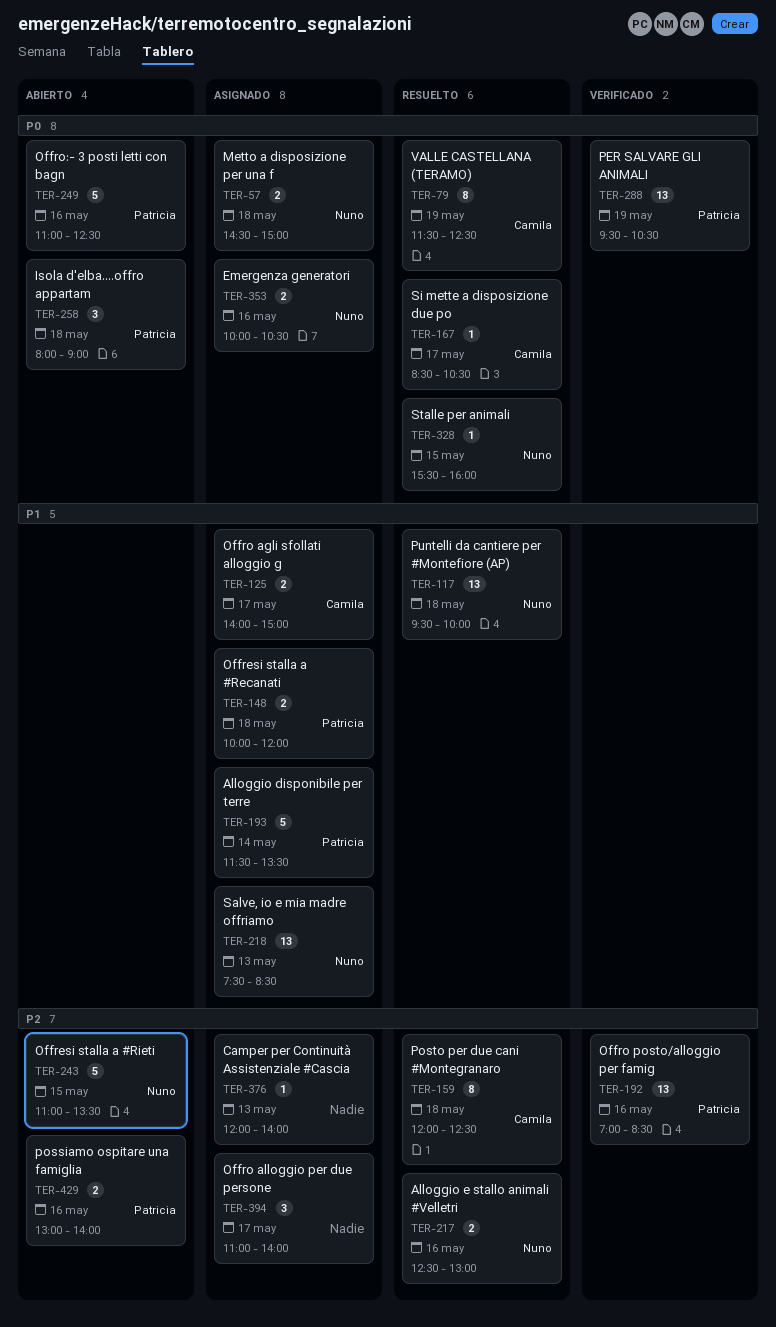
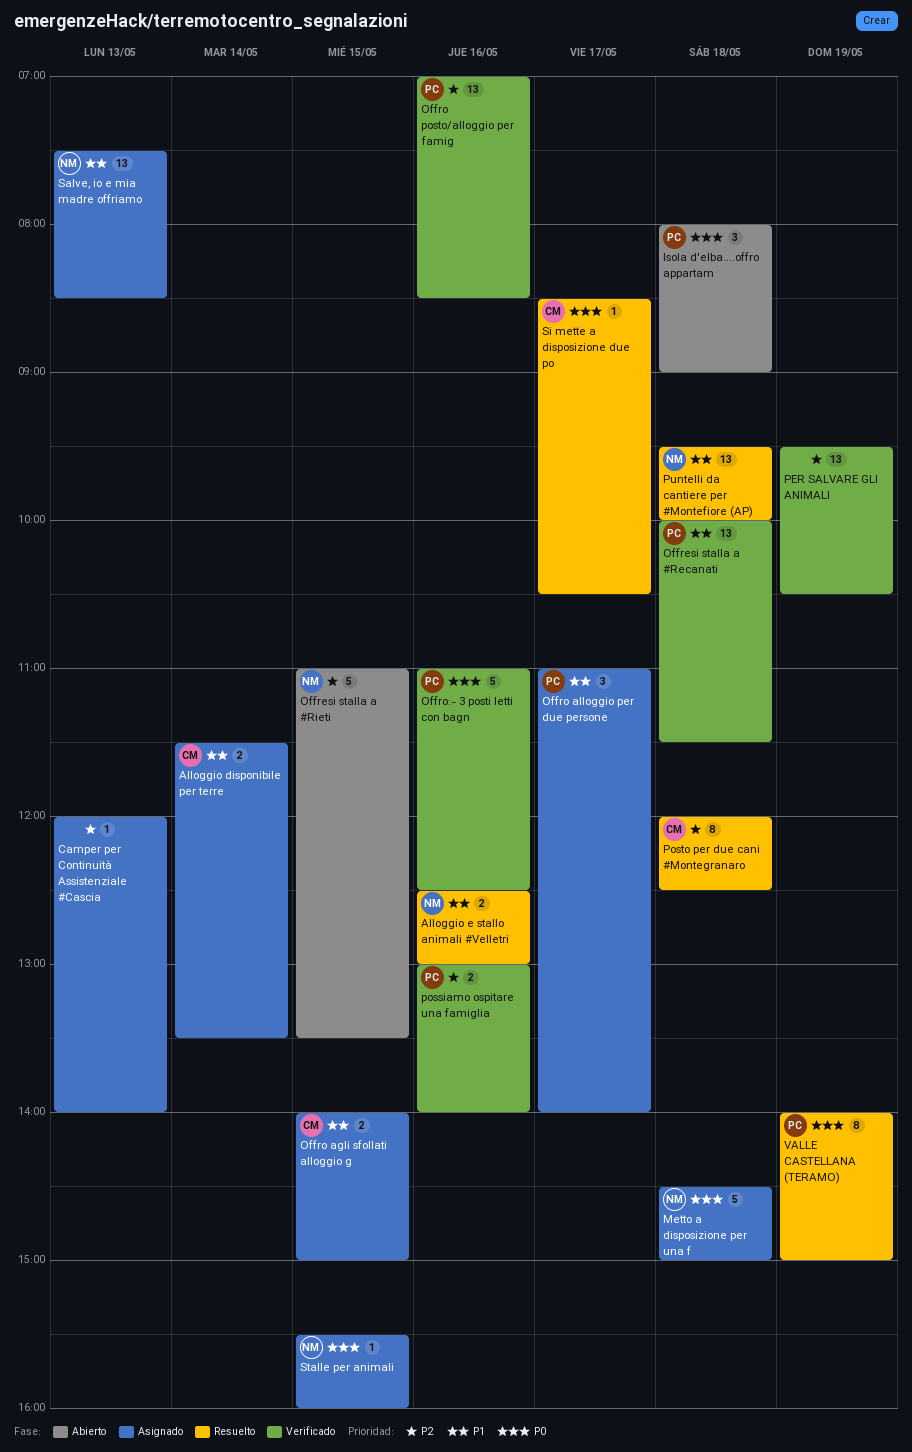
Alloggio disponibile per terre, owner: Patricia -> Camila
Alloggio disponibile per terre, estimate: 5 -> 2
Alloggio e stallo animali #Velletri, priority: P2 -> P1
Emergenza generatori: present -> none
Metto a disposizione per una f, estimate: 2 -> 5
Offresi stalla a #Recanati, status: Asignado -> Verificado
Offresi stalla a #Recanati, estimate: 2 -> 13
Offresi stalla a #Recanati, ends: 12:00 -> 11:30
Offro agli sfollati alloggio g, day: May 17 -> May 15
Offro alloggio per due persone, owner: none -> Patricia
Offro alloggio per due persone, priority: P2 -> P1
Offro:- 3 posti letti con bagn, status: Abierto -> Verificado
PER SALVARE GLI ANIMALI, owner: Patricia -> none
PER SALVARE GLI ANIMALI, priority: P0 -> P2
possiamo ospitare una famiglia, status: Abierto -> Verificado
Stalle per animali, status: Resuelto -> Asignado
VALLE CASTELLANA (TERAMO), owner: Camila -> Patricia
VALLE CASTELLANA (TERAMO), begins: 11:30 -> 14:00
VALLE CASTELLANA (TERAMO), ends: 12:30 -> 15:00

